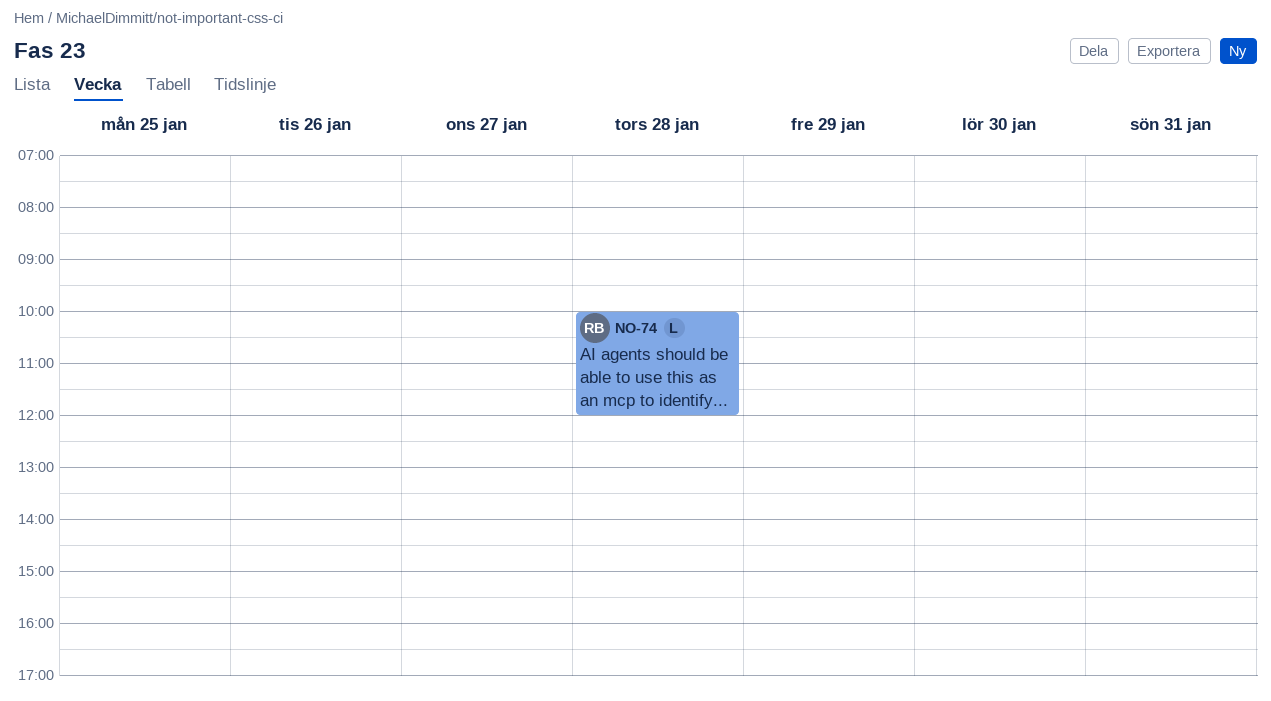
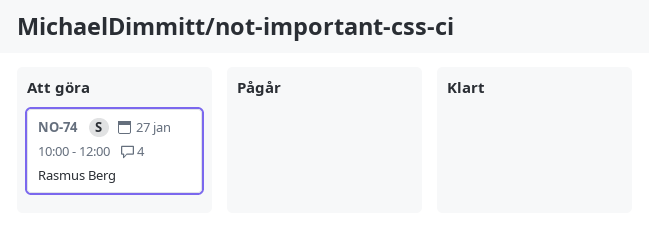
NO-74, estimate: L -> S
NO-74, day: Jan 28 -> Jan 27

